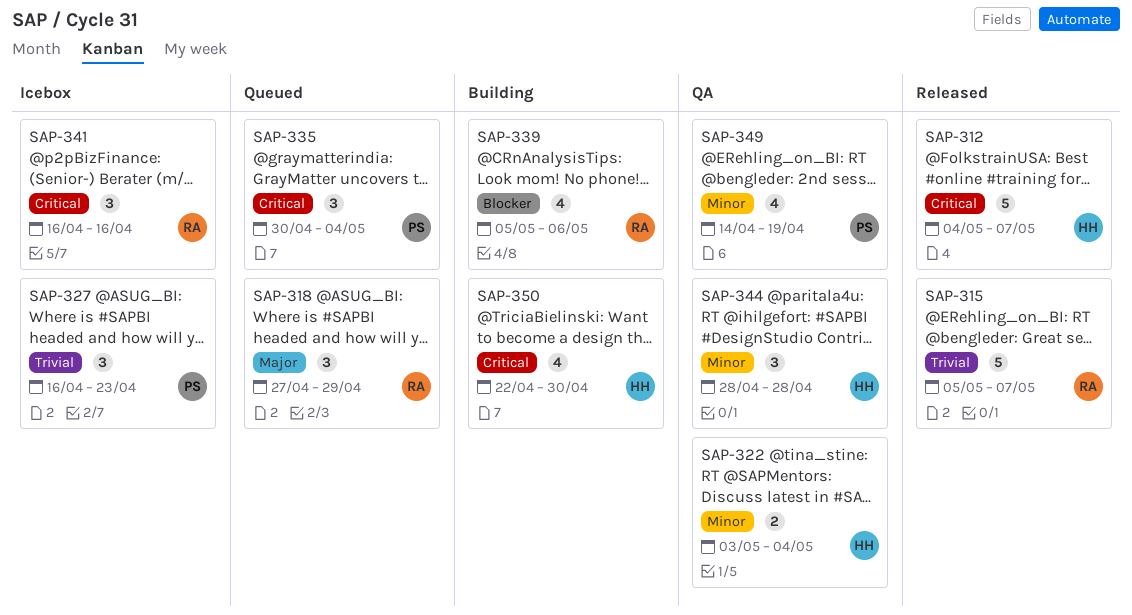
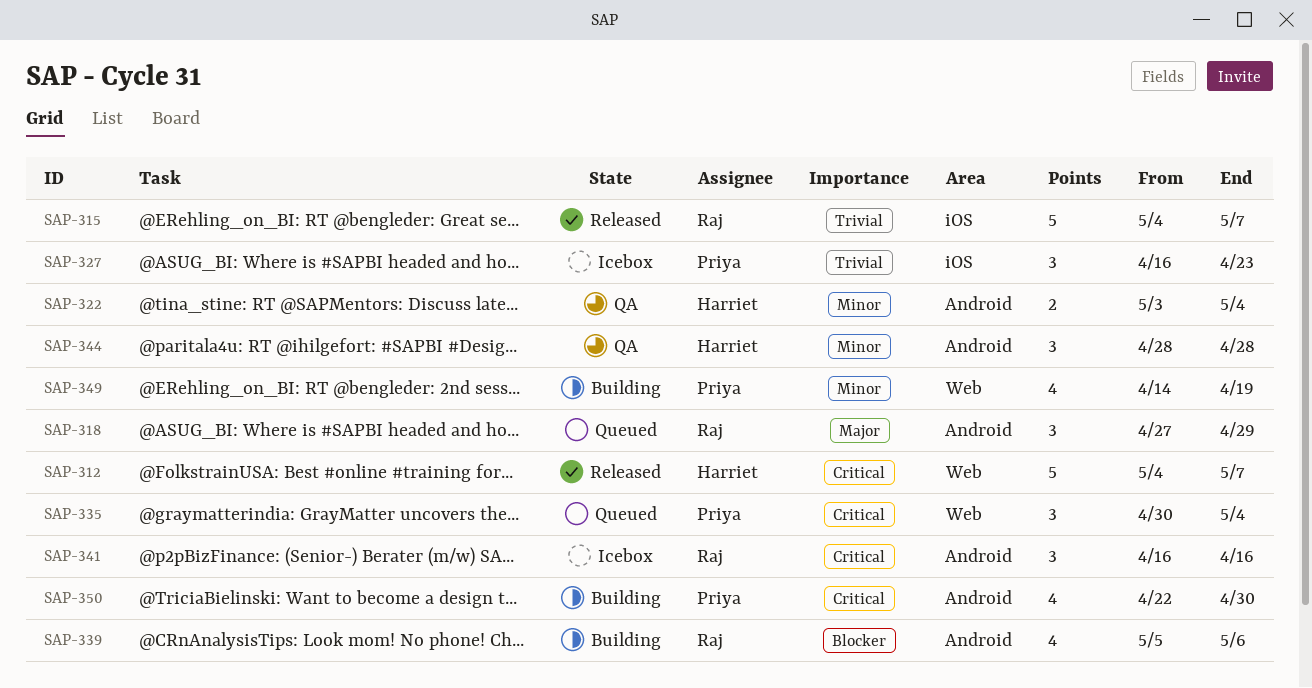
SAP-315, start: May 5 -> May 4
SAP-349, status: QA -> Building
SAP-350, owner: Harriet -> Priya

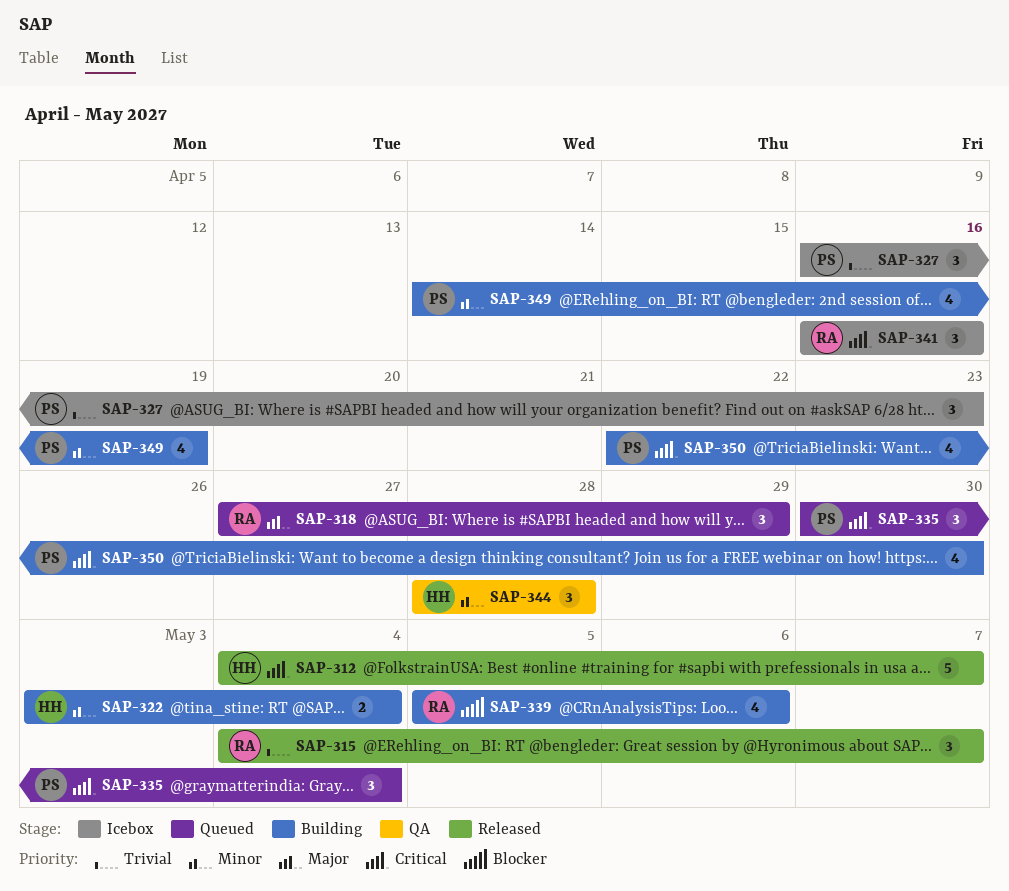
SAP-315, estimate: 5 -> 3
SAP-322, status: QA -> Building

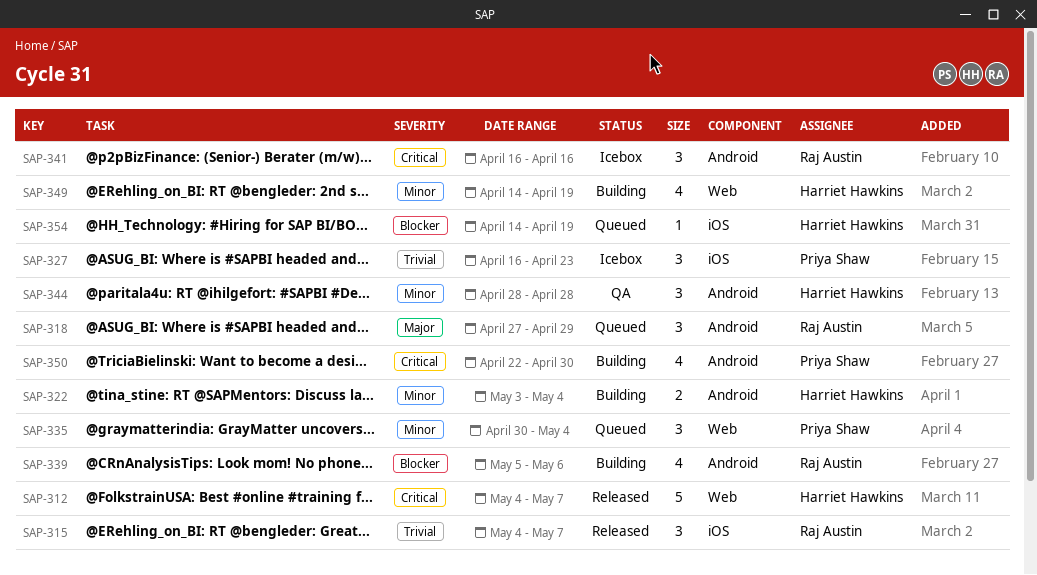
SAP-335, priority: Critical -> Minor
SAP-349, owner: Priya Shaw -> Harriet Hawkins
SAP-354: none -> present

